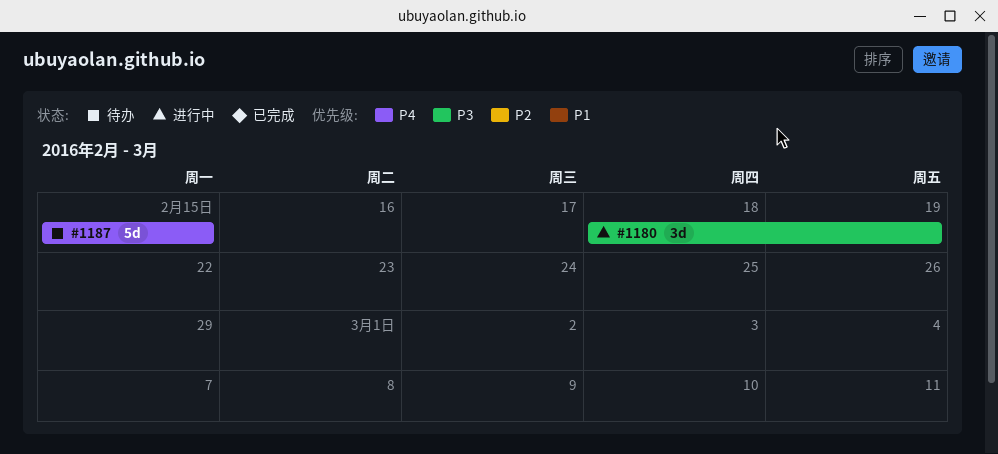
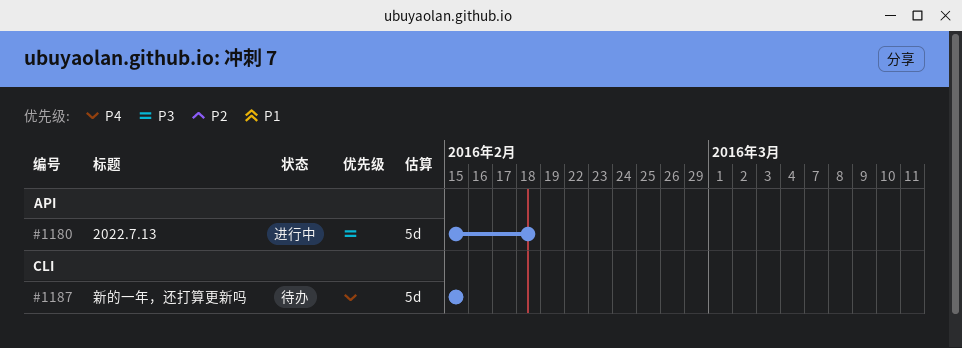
#1180, estimate: 3d -> 5d
#1180, start: Feb 18 -> Feb 15
#1180, due: Feb 19 -> Feb 18

